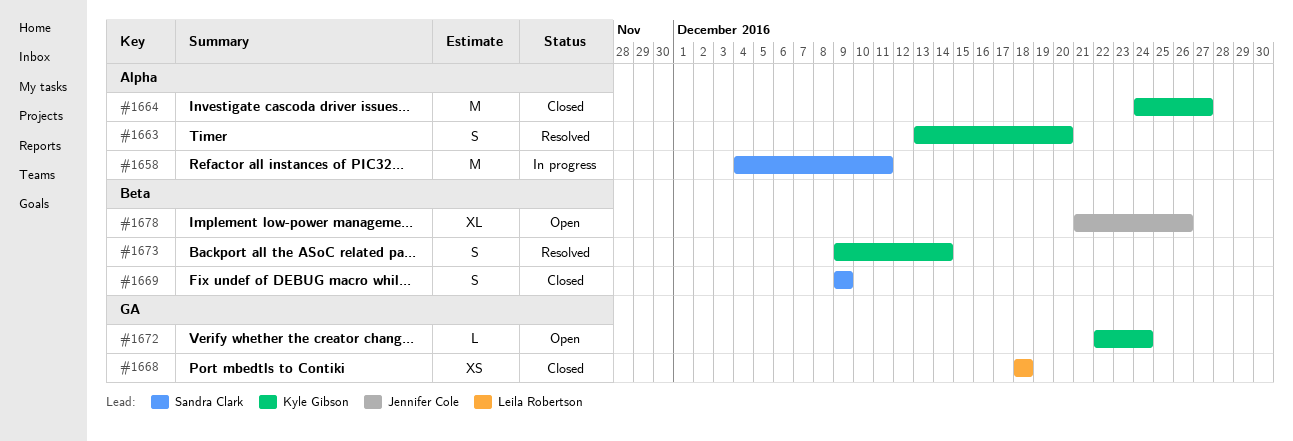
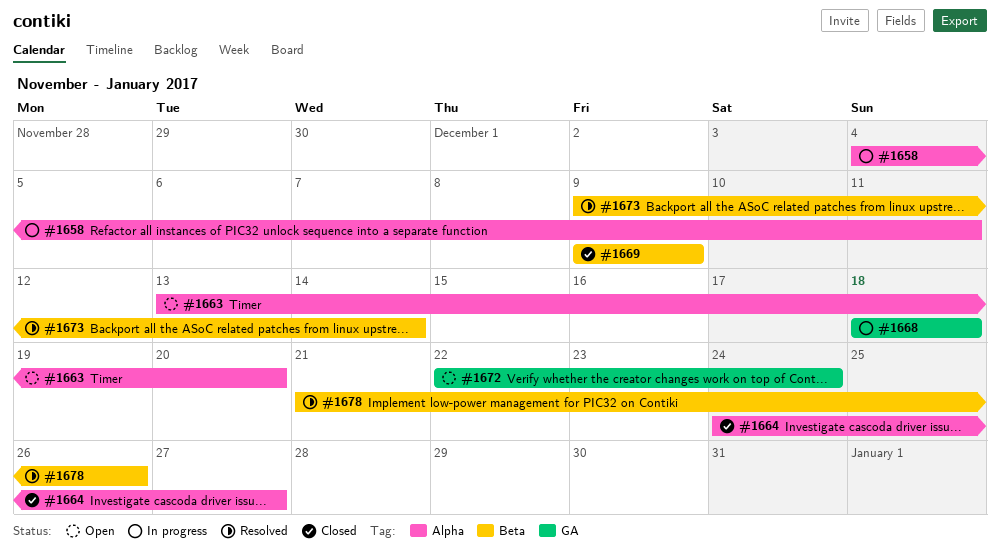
#1663, status: Resolved -> Open
#1668, status: Closed -> In progress
#1678, status: Open -> Resolved

